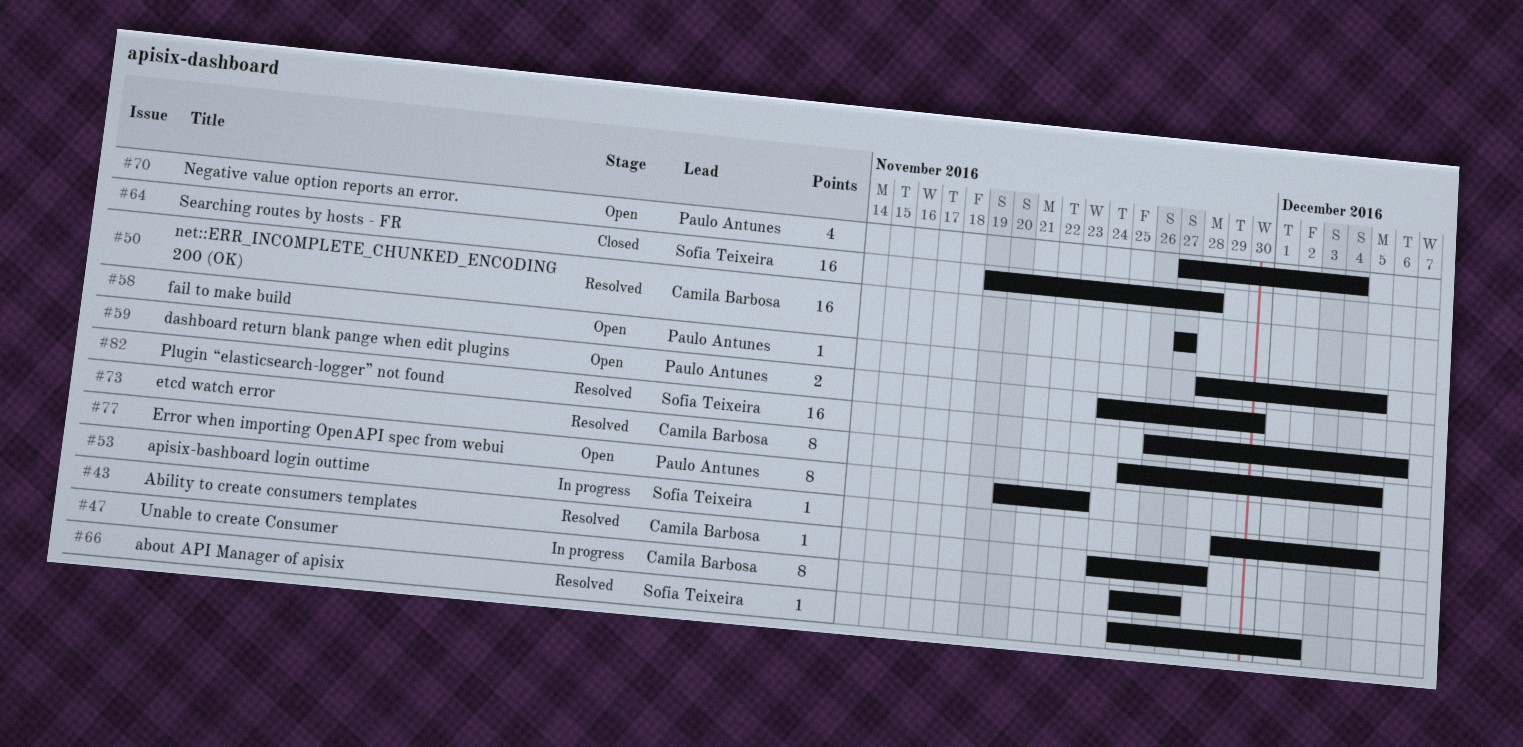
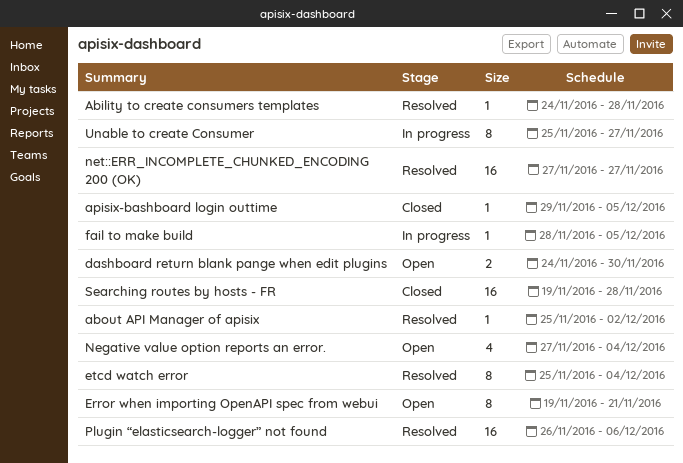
apisix-bashboard login outtime, status: In progress -> Closed
Error when importing OpenAPI spec from webui, start: Nov 20 -> Nov 19
Error when importing OpenAPI spec from webui, due: Nov 23 -> Nov 21
etcd watch error, due: Dec 5 -> Dec 4
fail to make build, status: Open -> In progress

